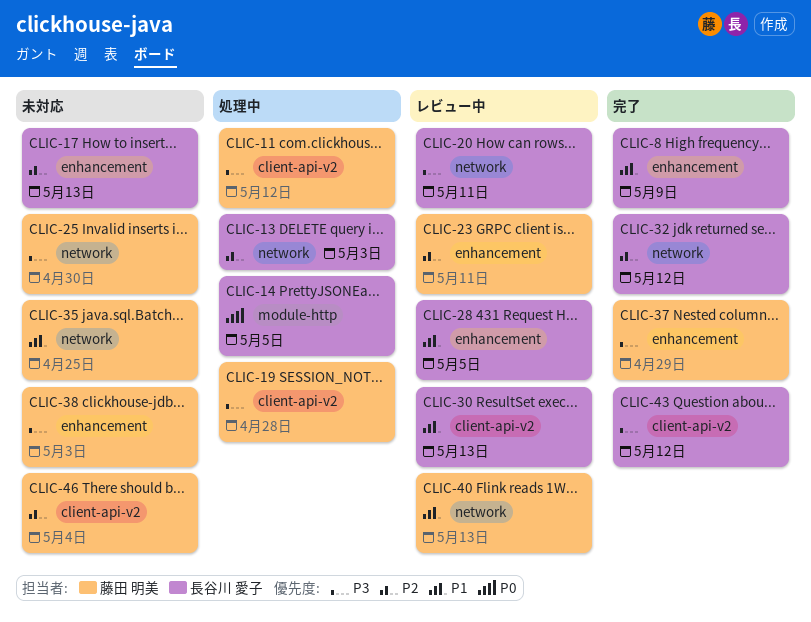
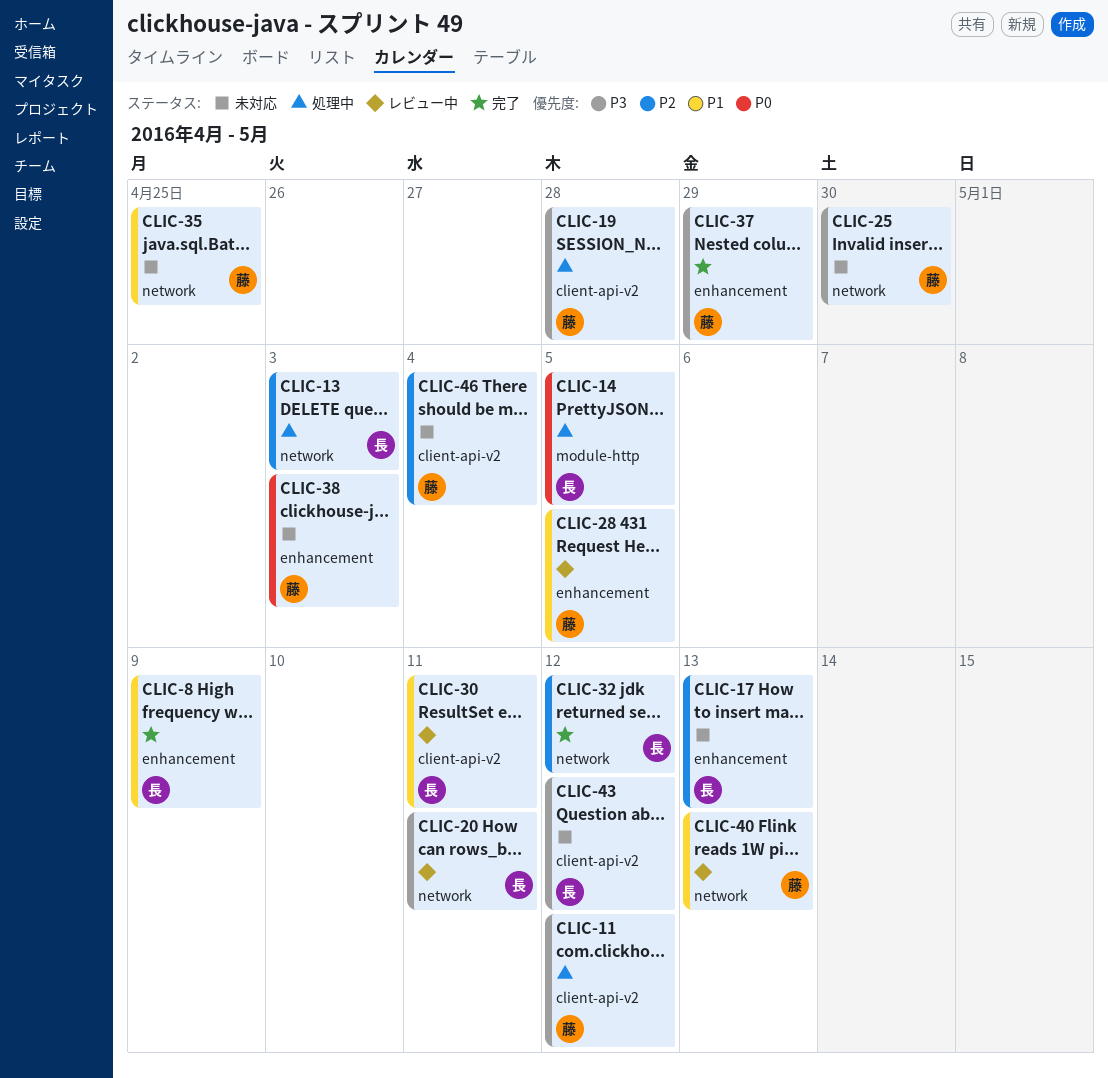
CLIC-23: present -> none
CLIC-28, owner: 長谷川 愛子 -> 藤田 明美
CLIC-30, due: May 13 -> May 11
CLIC-38, priority: P3 -> P0
CLIC-43, status: 完了 -> 未対応

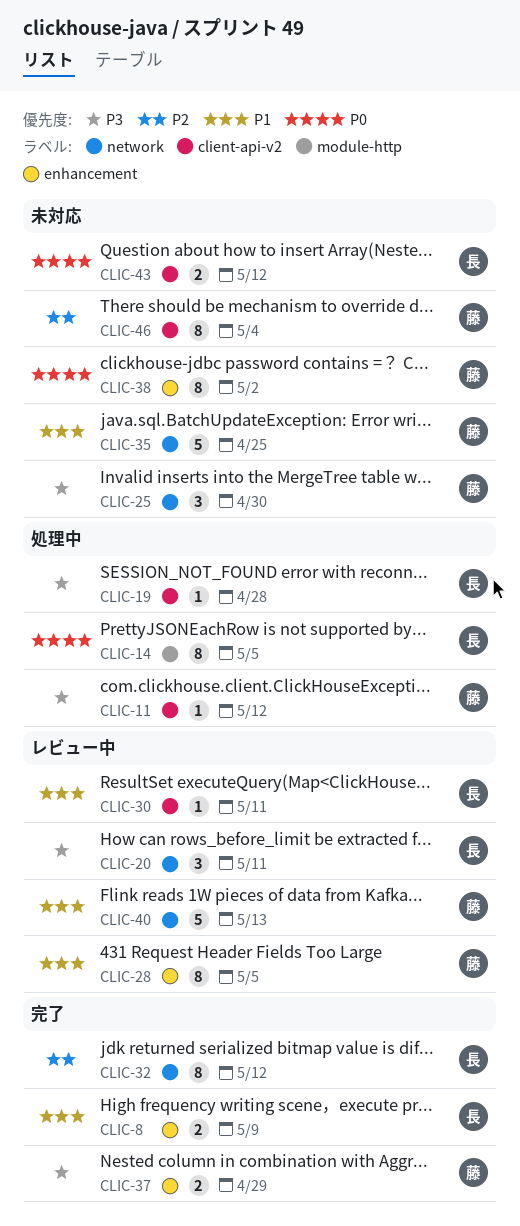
CLIC-13: present -> none
CLIC-17: present -> none
CLIC-19, owner: 藤 -> 長
CLIC-38, due: May 3 -> May 2
CLIC-43, priority: P3 -> P0

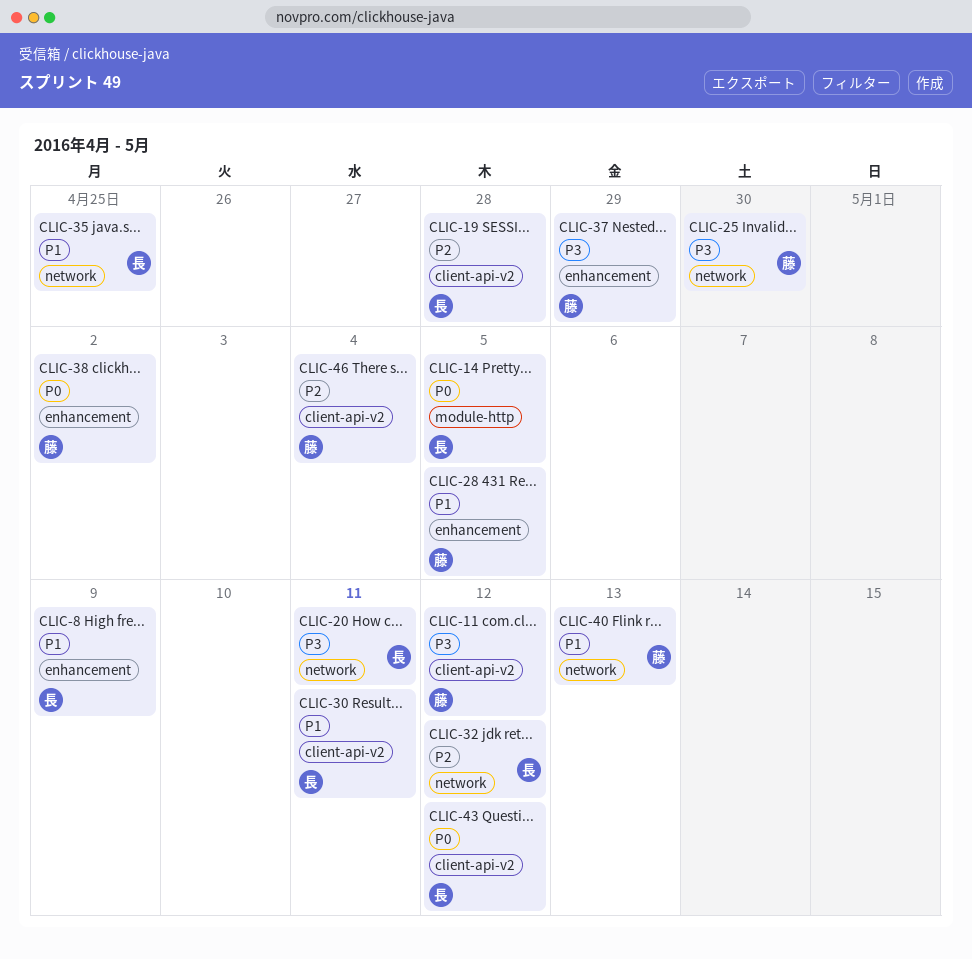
CLIC-19, priority: P3 -> P2
CLIC-35, owner: 藤 -> 長

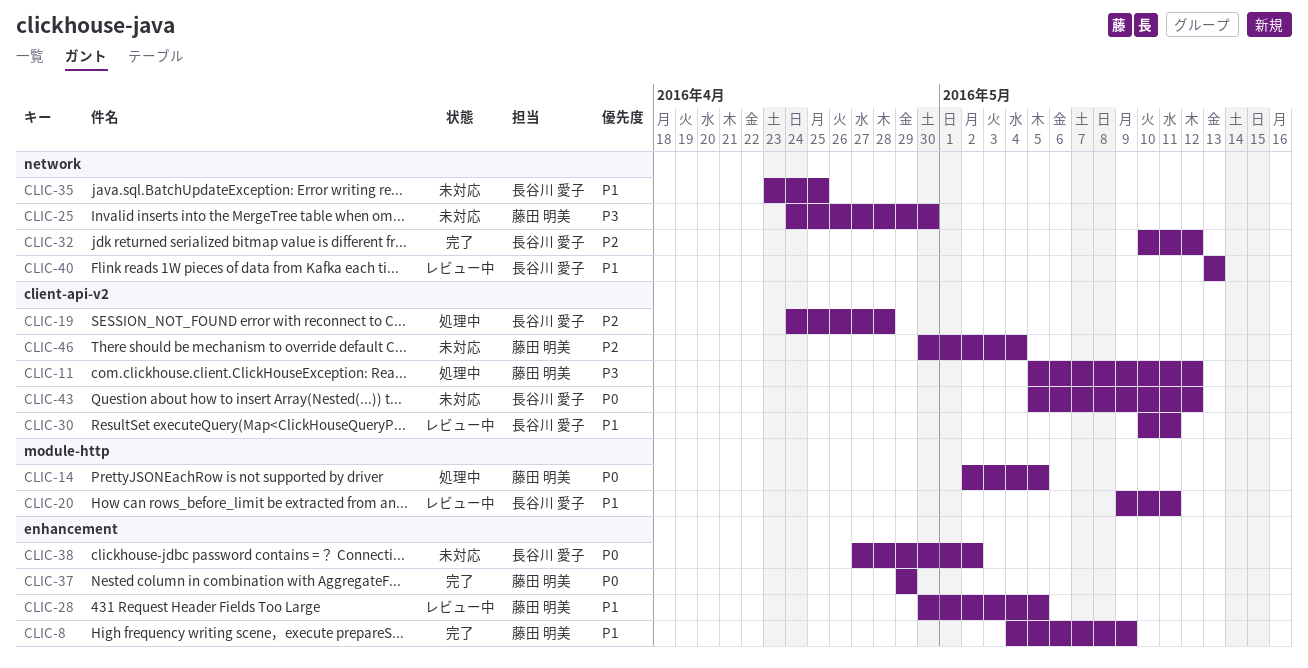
CLIC-8, owner: 長谷川 愛子 -> 藤田 明美
CLIC-14, owner: 長谷川 愛子 -> 藤田 明美
CLIC-20, priority: P3 -> P1
CLIC-20, label: network -> module-http
CLIC-37, priority: P3 -> P0
CLIC-38, owner: 藤田 明美 -> 長谷川 愛子
CLIC-40, owner: 藤田 明美 -> 長谷川 愛子

